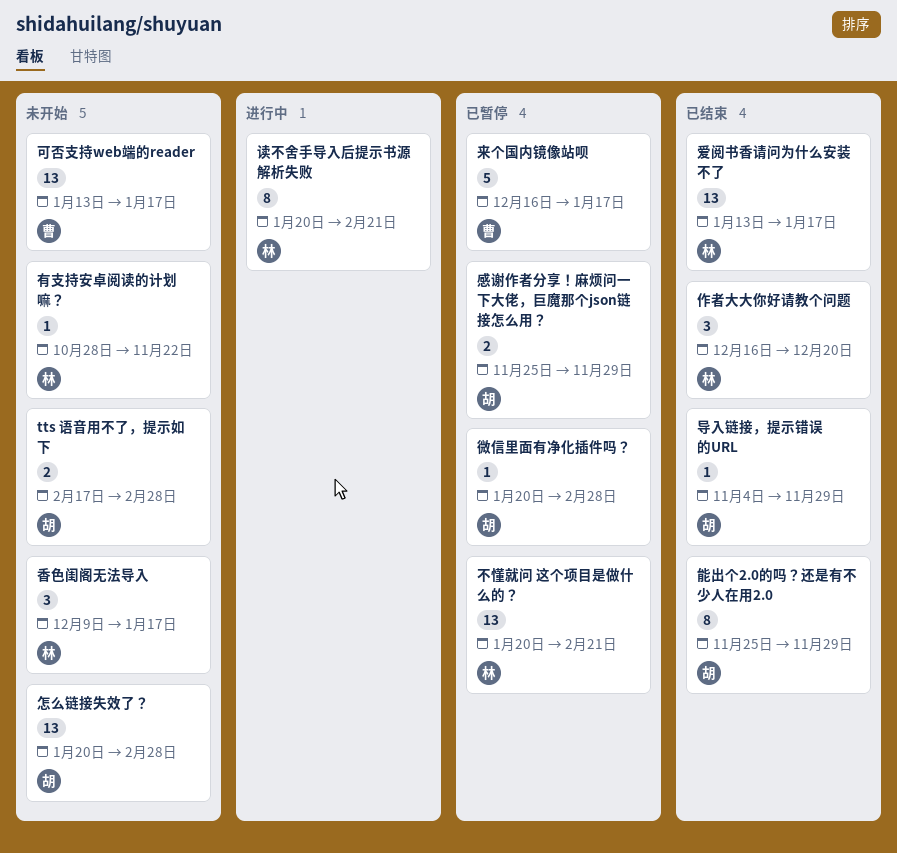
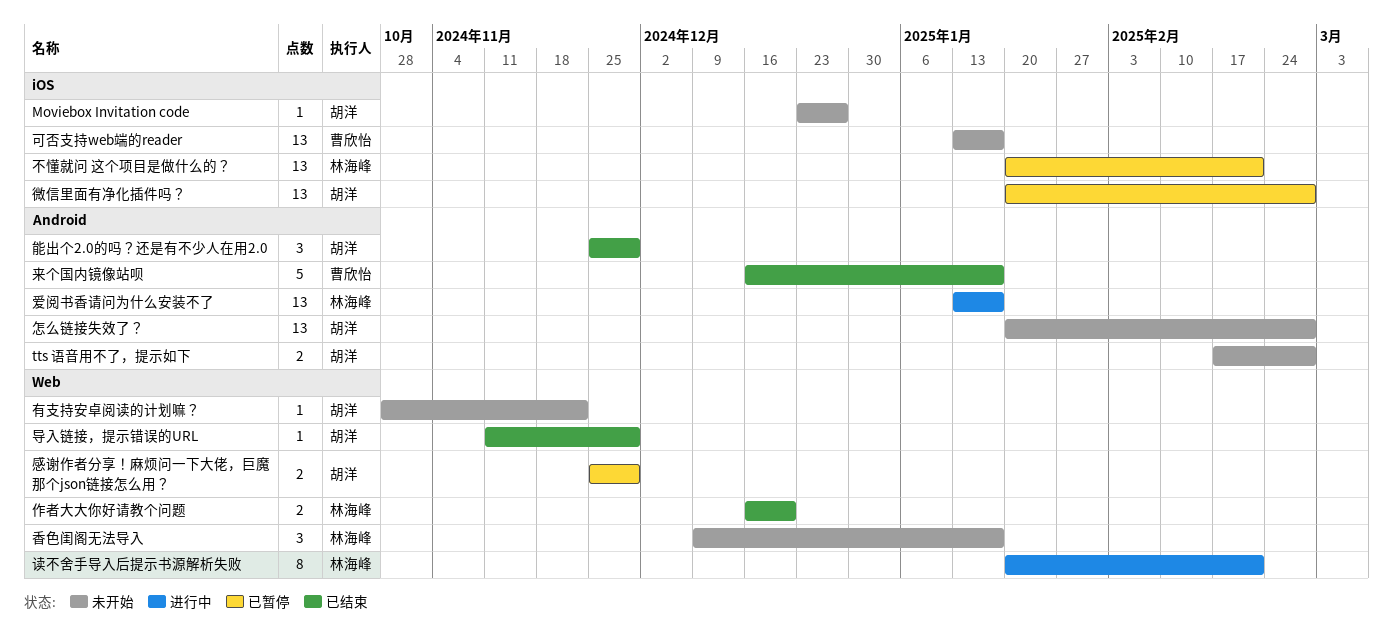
Moviebox Invitation code: none -> present
作者大大你好请教个问题, estimate: 3 -> 2
导入链接，提示错误的URL, start: Nov 4 -> Nov 11
微信里面有净化插件吗？, estimate: 1 -> 13
有支持安卓阅读的计划嘛？, owner: 林海峰 -> 胡洋
来个国内镜像站呗, status: 已暂停 -> 已结束
爱阅书香请问为什么安装不了, status: 已结束 -> 进行中
能出个2.0的吗？还是有不少人在用2.0, estimate: 8 -> 3

